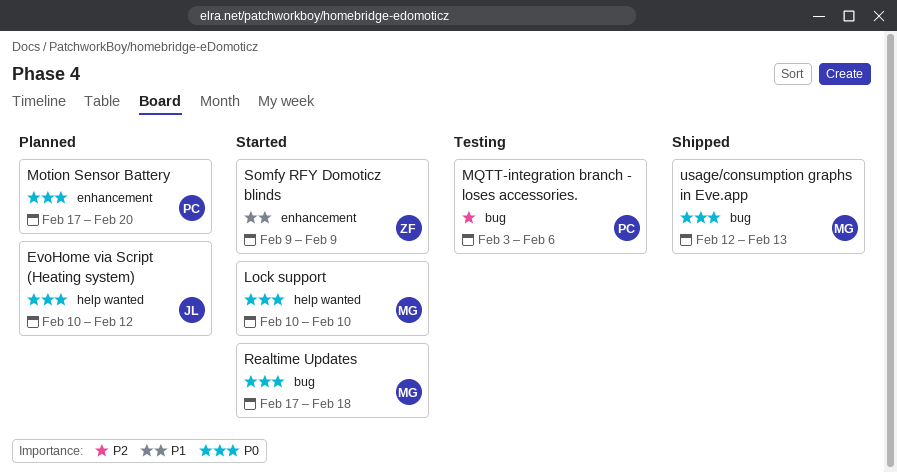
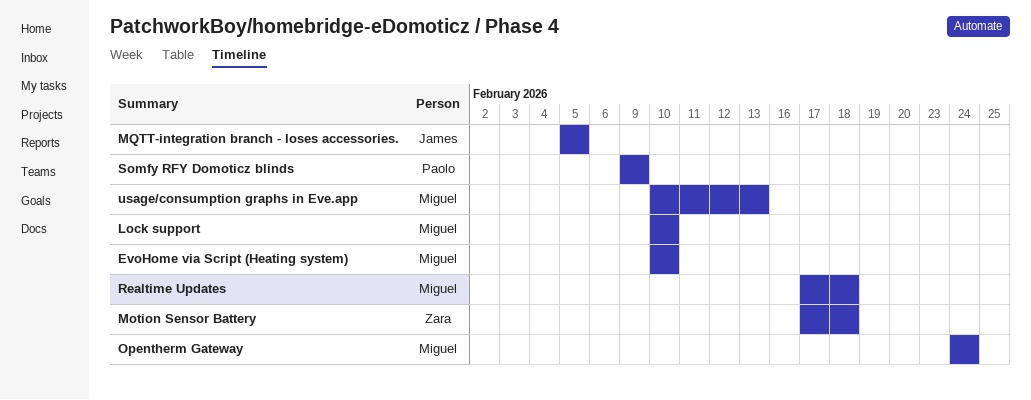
EvoHome via Script (Heating system), owner: James -> Miguel
EvoHome via Script (Heating system), due: Feb 12 -> Feb 10
Motion Sensor Battery, owner: Paolo -> Zara
Motion Sensor Battery, due: Feb 20 -> Feb 18
MQTT-integration branch - loses accessories., owner: Paolo -> James
MQTT-integration branch - loses accessories., start: Feb 3 -> Feb 5
MQTT-integration branch - loses accessories., due: Feb 6 -> Feb 5
Opentherm Gateway: none -> present
Somfy RFY Domoticz blinds, owner: Zara -> Paolo
usage/consumption graphs in Eve.app, start: Feb 12 -> Feb 10

